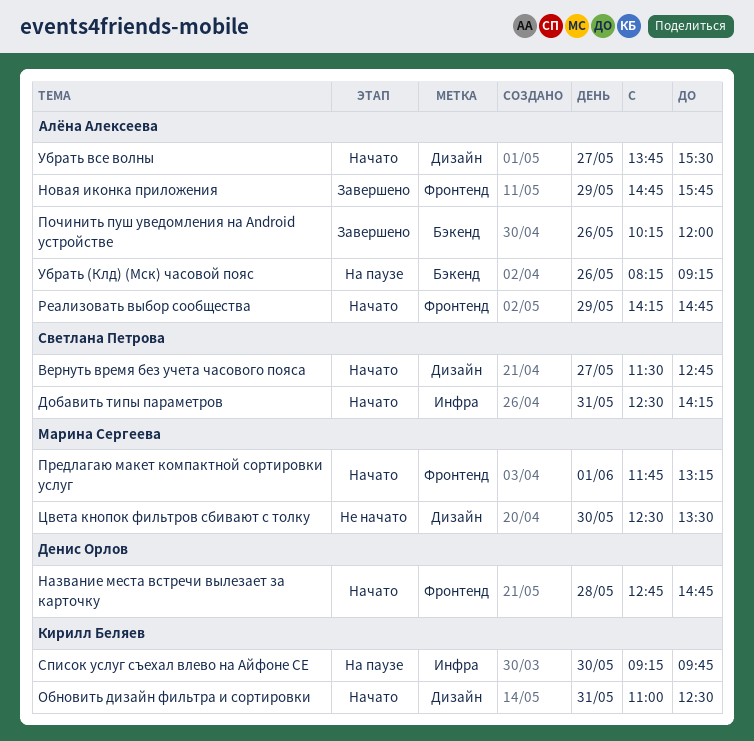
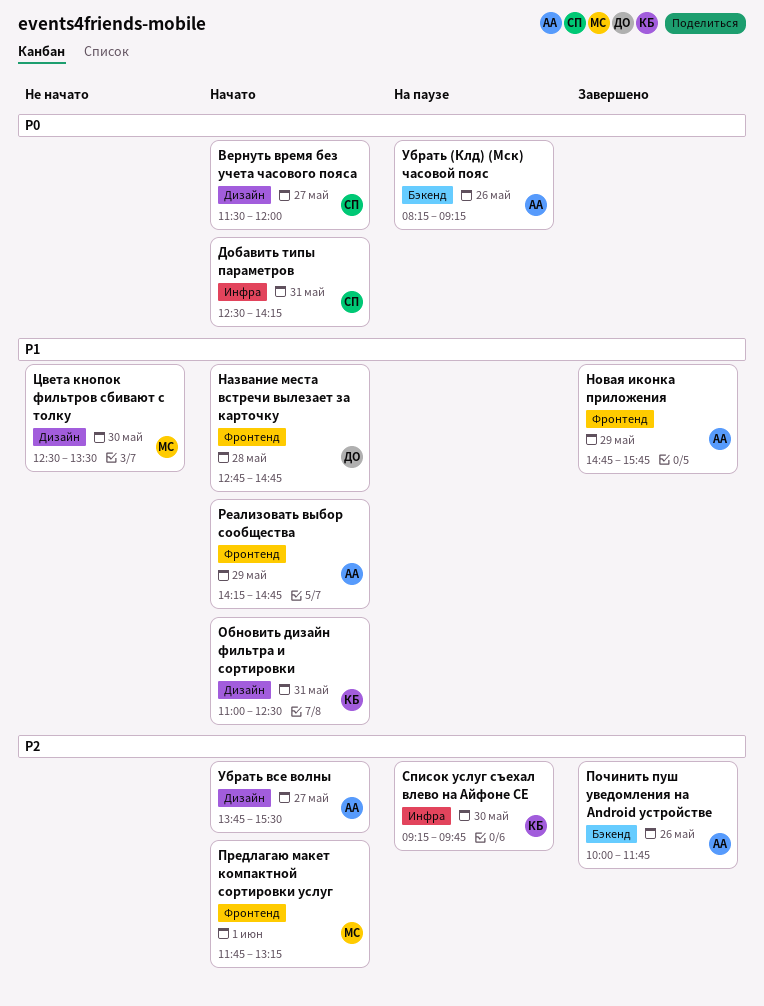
Вернуть время без учета часового пояса, ends: 12:45 -> 12:00
Починить пуш уведомления на Android устройстве, begins: 10:15 -> 10:00
Починить пуш уведомления на Android устройстве, ends: 12:00 -> 11:45

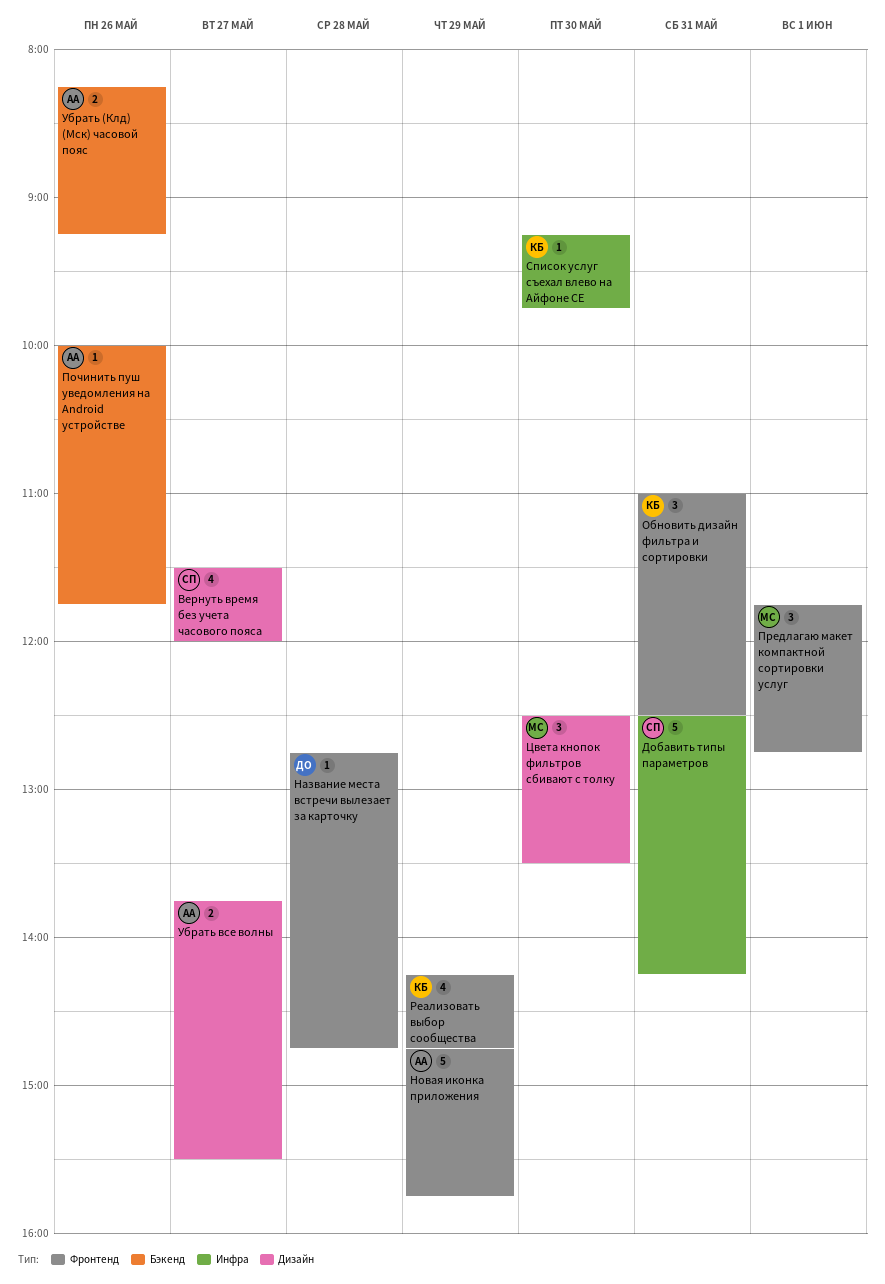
Обновить дизайн фильтра и сортировки, label: Дизайн -> Фронтенд
Предлагаю макет компактной сортировки услуг, ends: 13:15 -> 12:45
Реализовать выбор сообщества, owner: АА -> КБ

